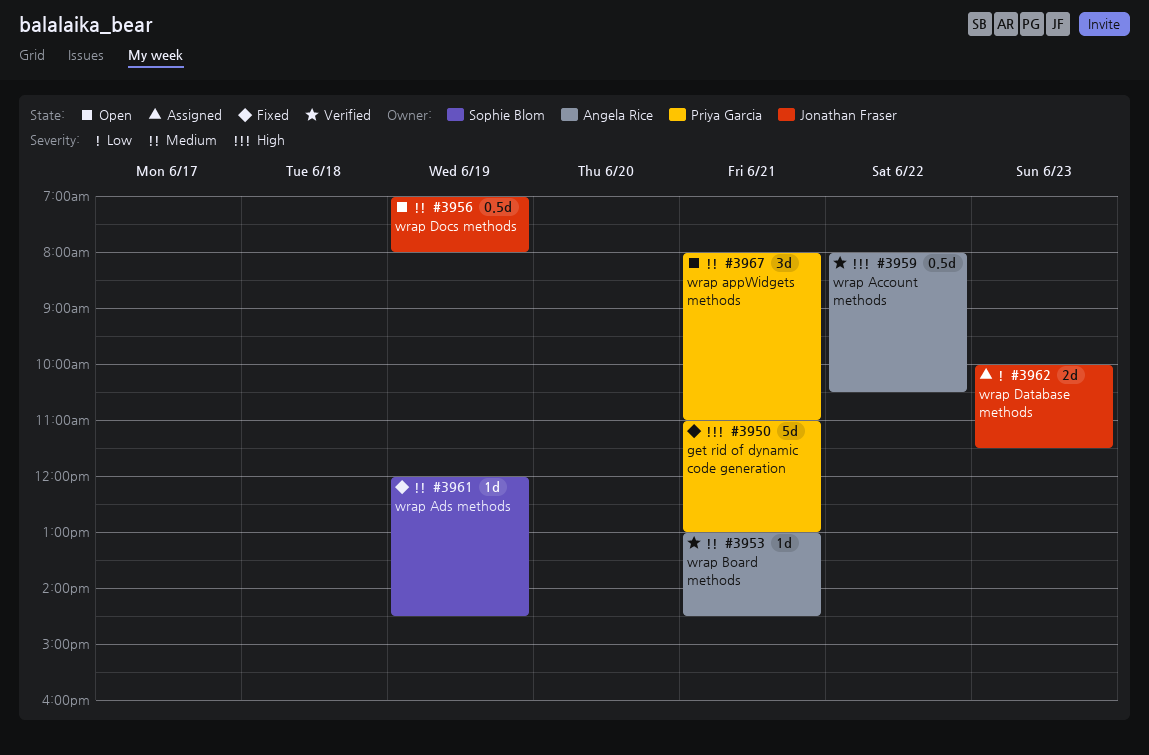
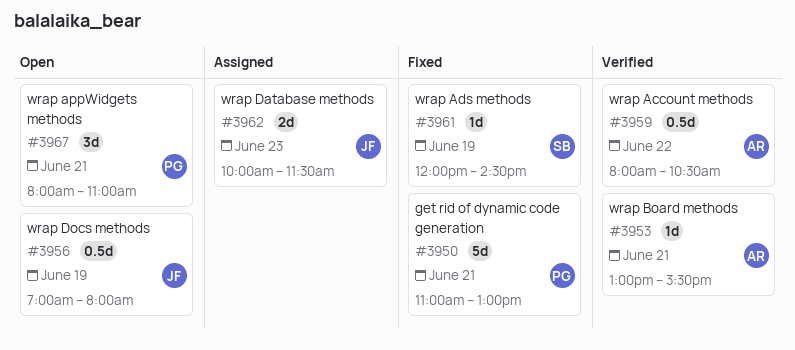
#3953, ends: 14:30 -> 15:30

